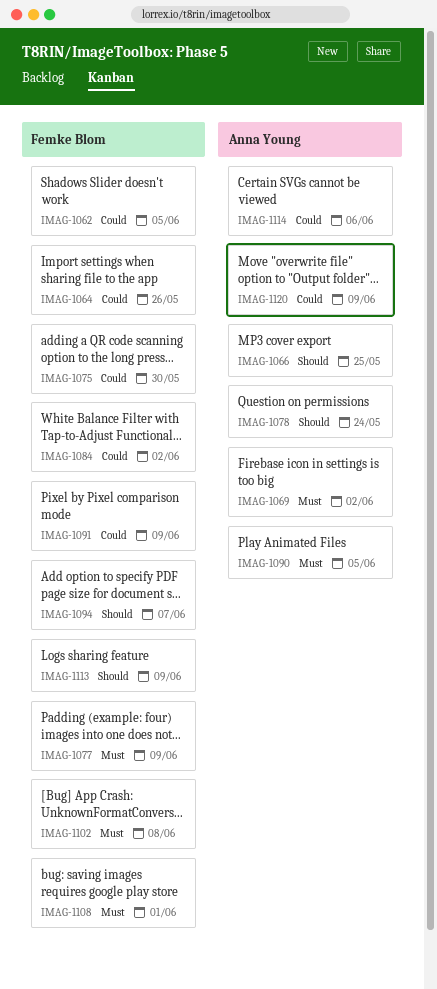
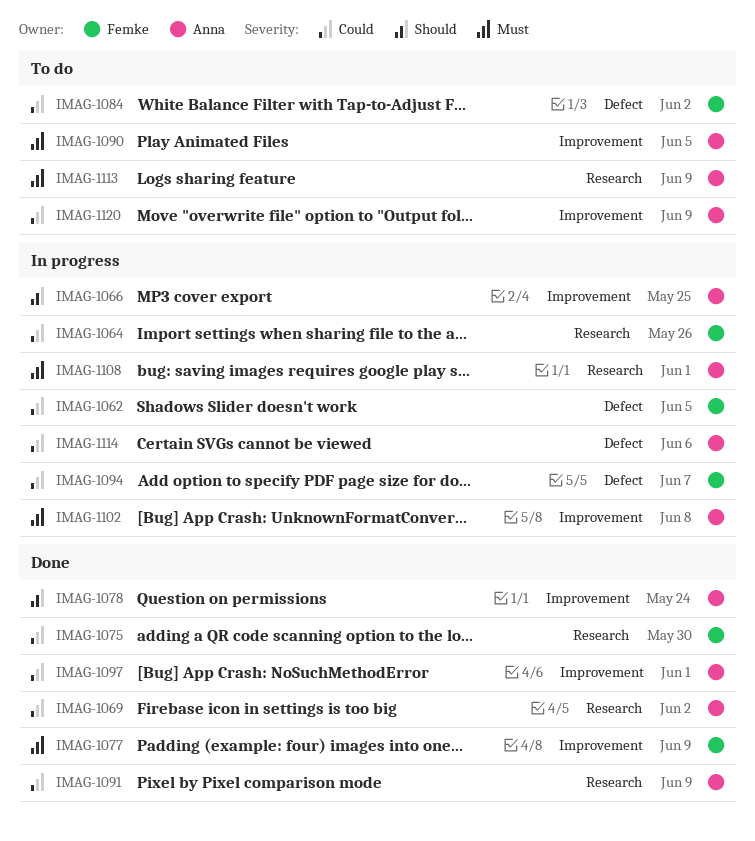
IMAG-1069, priority: Must -> Could
IMAG-1091, owner: Femke Blom -> Anna Young
IMAG-1094, priority: Should -> Could
IMAG-1097: none -> present
IMAG-1102, owner: Femke Blom -> Anna Young
IMAG-1108, owner: Femke Blom -> Anna Young
IMAG-1113, owner: Femke Blom -> Anna Young
IMAG-1113, priority: Should -> Must

